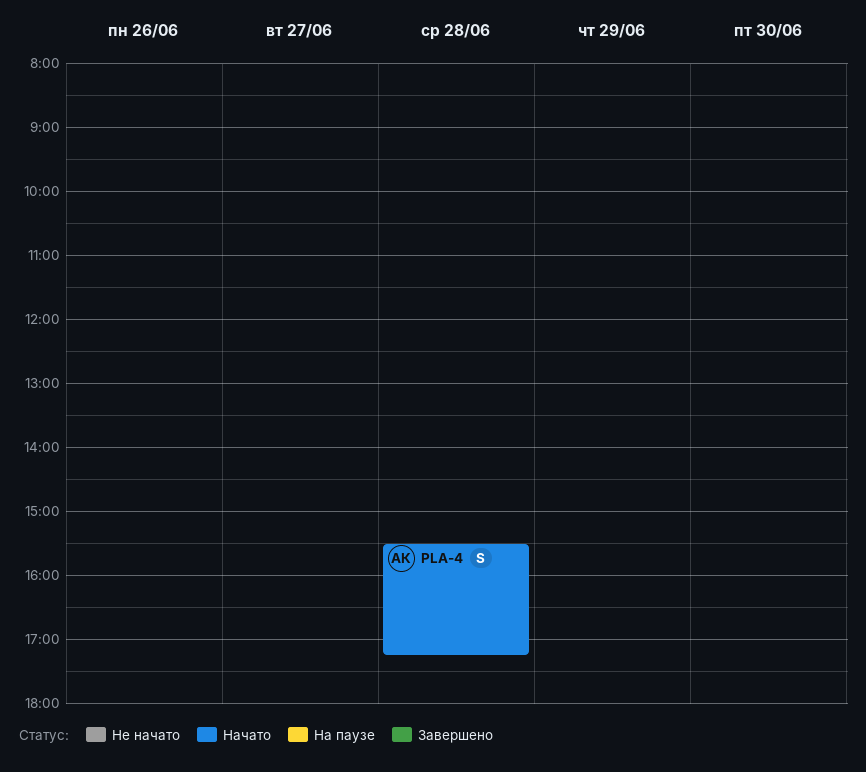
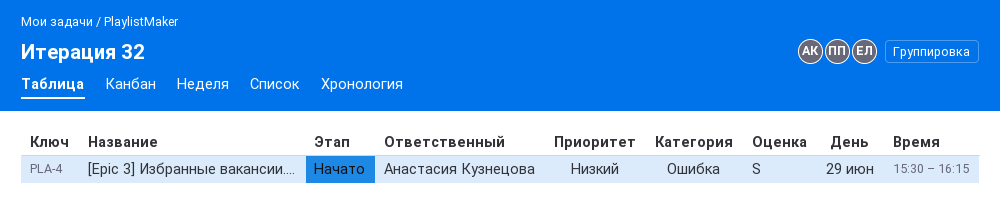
PLA-4, day: Jun 28 -> Jun 29
PLA-4, ends: 17:15 -> 16:15

